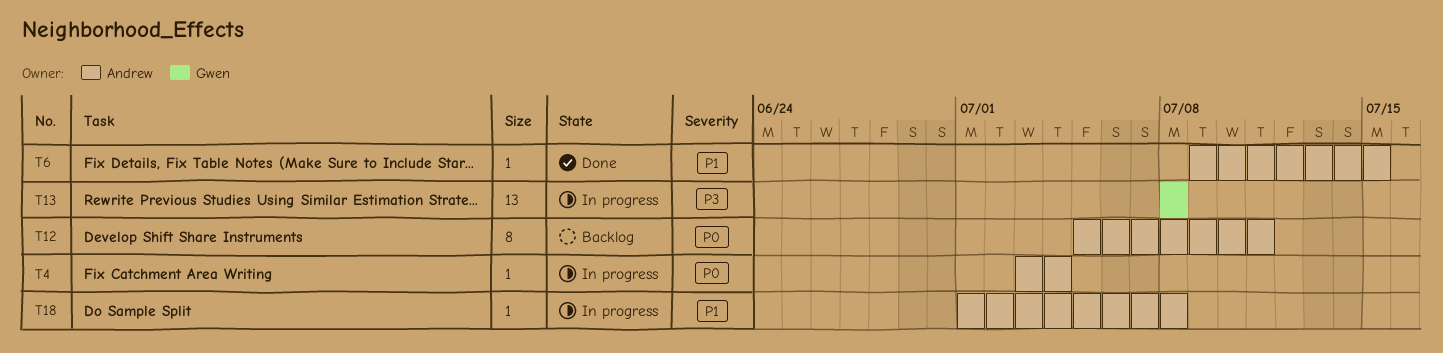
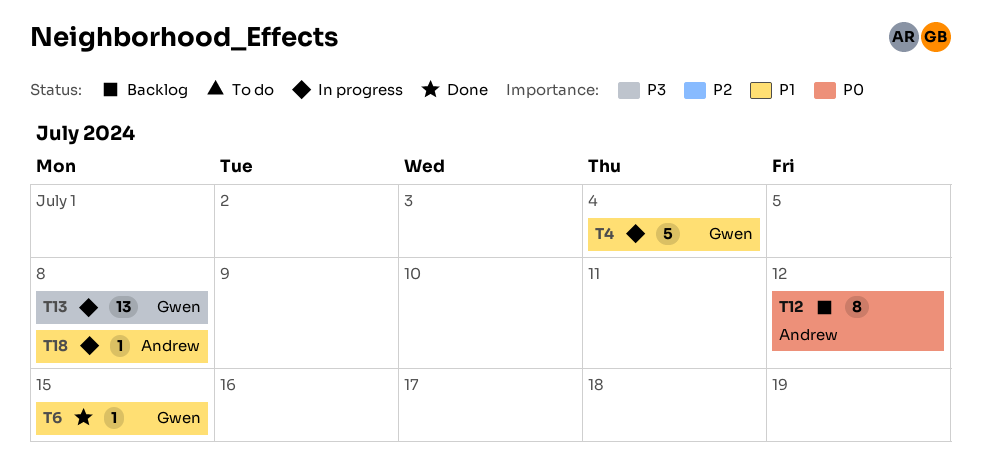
T4, owner: Andrew -> Gwen
T4, priority: P0 -> P1
T4, estimate: 1 -> 5
T6, owner: Andrew -> Gwen
T12, due: Jul 11 -> Jul 12

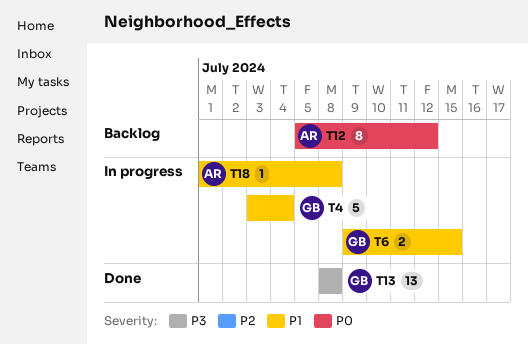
T6, status: Done -> In progress
T6, estimate: 1 -> 2
T13, status: In progress -> Done

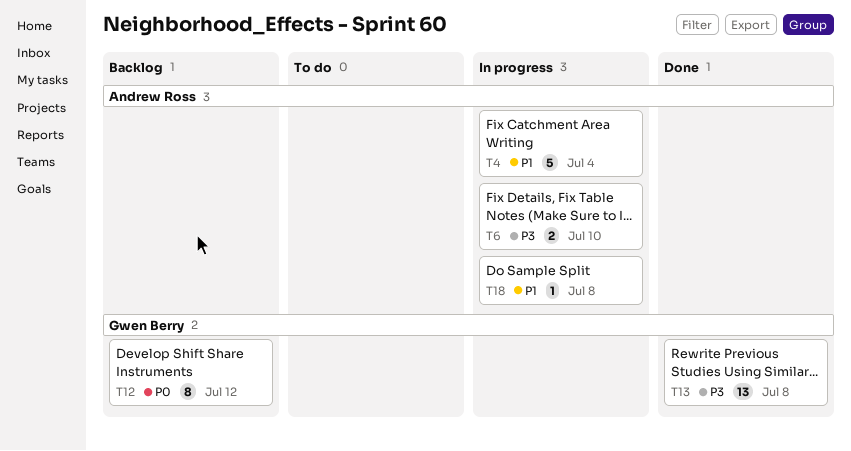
T4, owner: Gwen Berry -> Andrew Ross
T6, owner: Gwen Berry -> Andrew Ross
T6, priority: P1 -> P3
T6, due: Jul 15 -> Jul 10
T12, owner: Andrew Ross -> Gwen Berry

